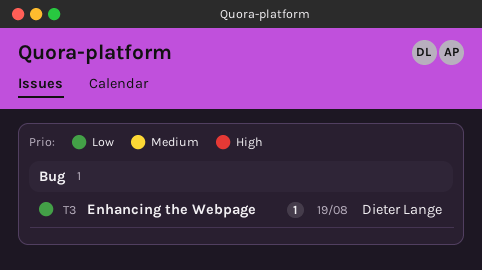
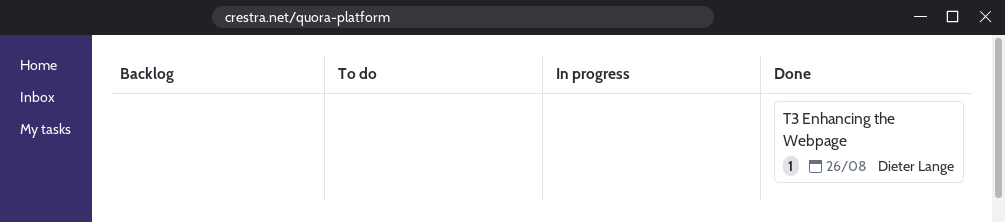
T3, due: Aug 19 -> Aug 26

